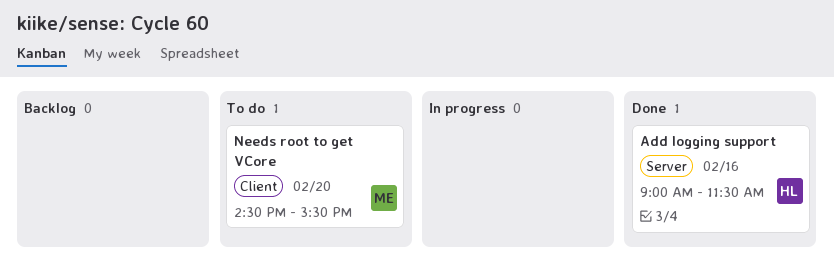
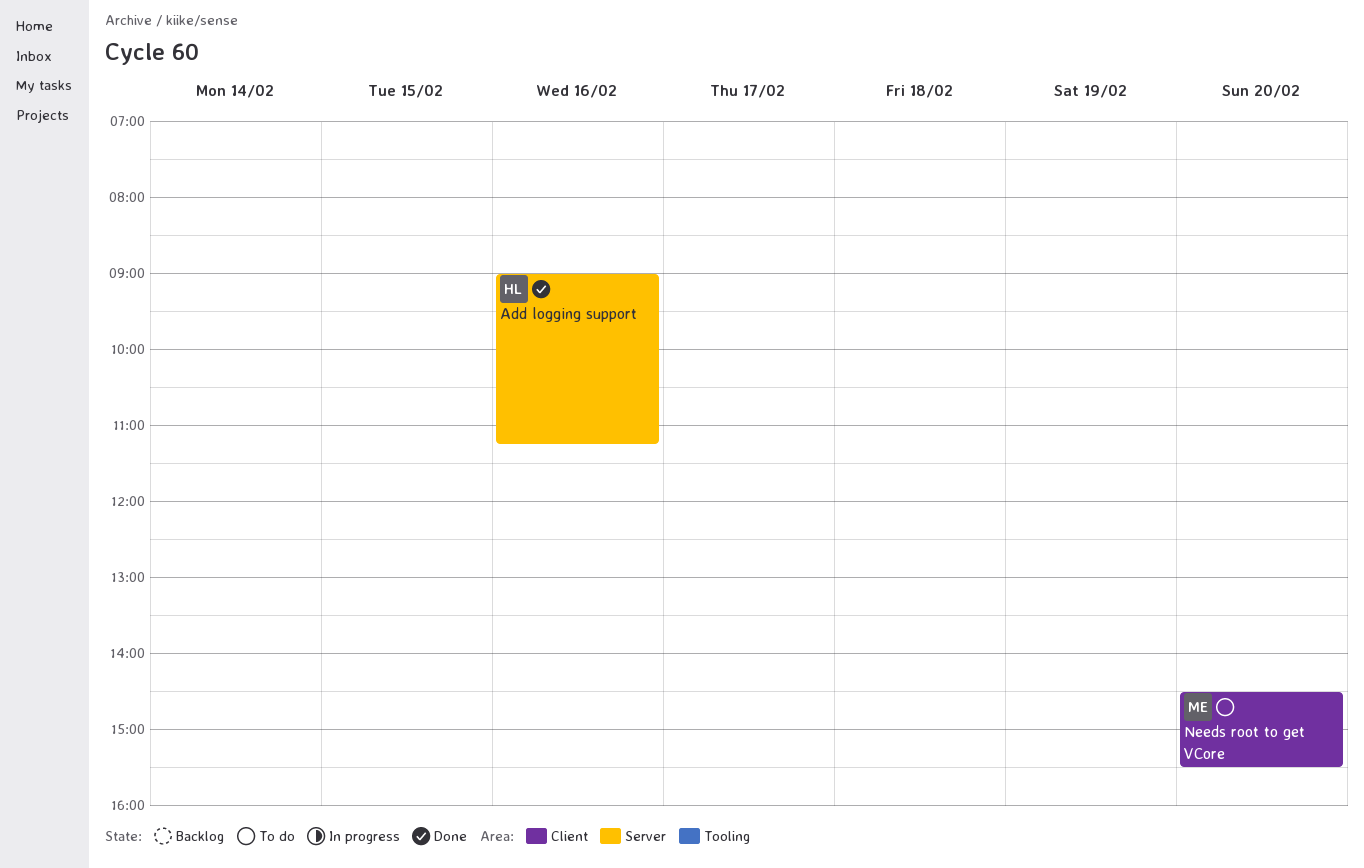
Add logging support, ends: 11:30 -> 11:15

